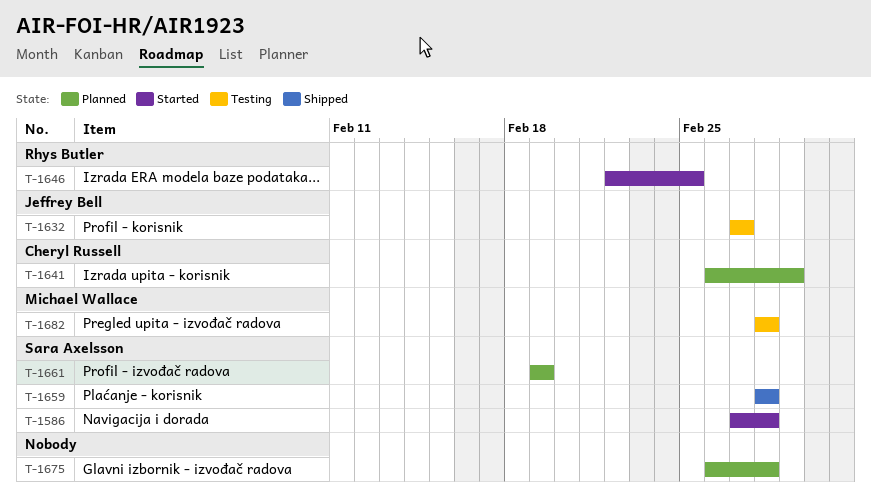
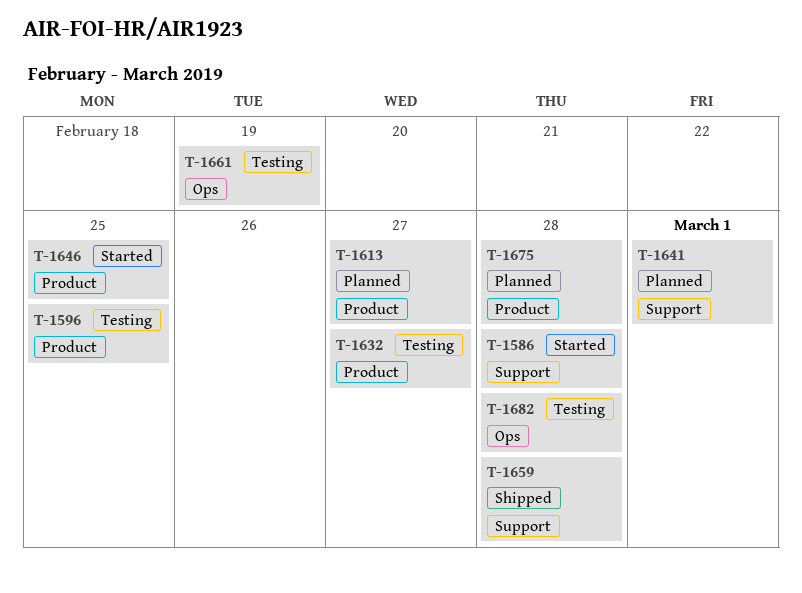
T-1596: none -> present
T-1613: none -> present
T-1661, status: Planned -> Testing

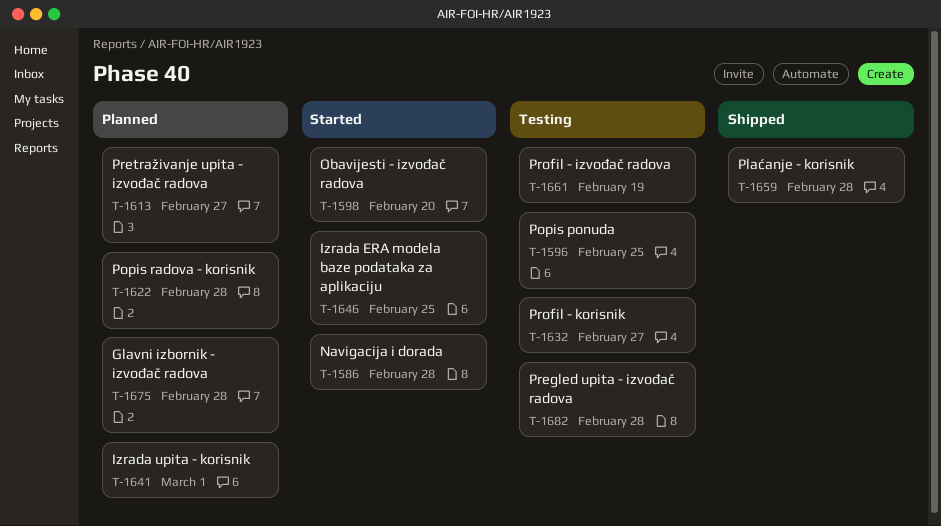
T-1598: none -> present
T-1622: none -> present

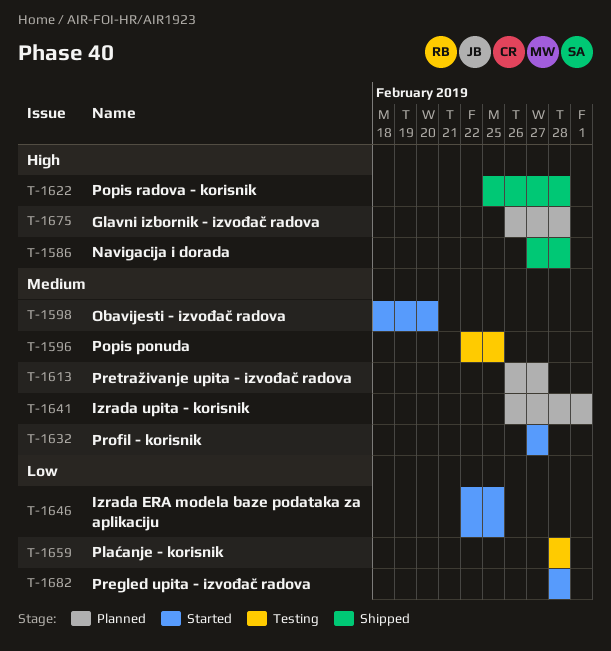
T-1586, status: Started -> Shipped
T-1622, status: Planned -> Shipped
T-1632, status: Testing -> Started
T-1659, status: Shipped -> Testing
T-1661: present -> none
T-1682, status: Testing -> Started

